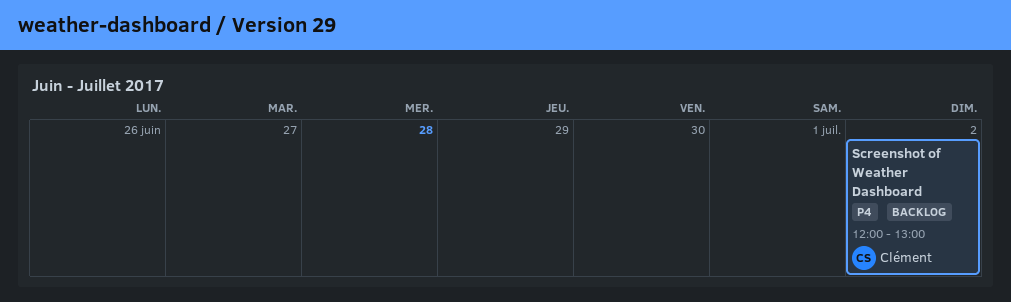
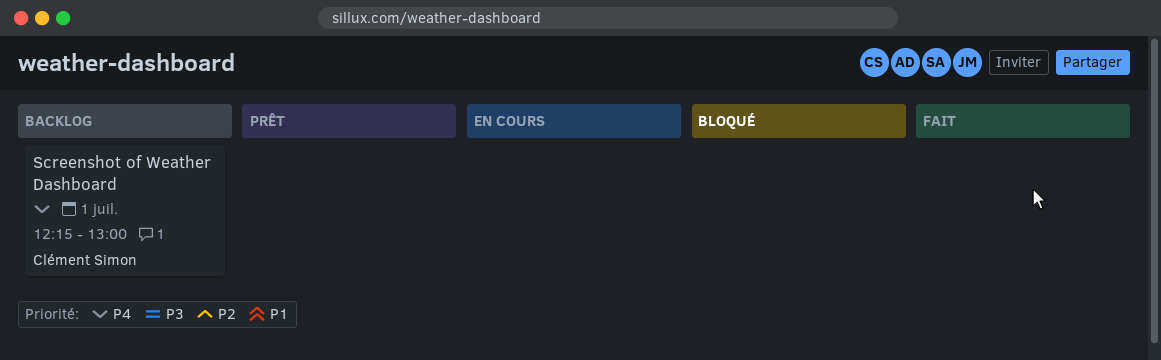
Screenshot of Weather Dashboard, day: Jul 2 -> Jul 1
Screenshot of Weather Dashboard, begins: 12:00 -> 12:15

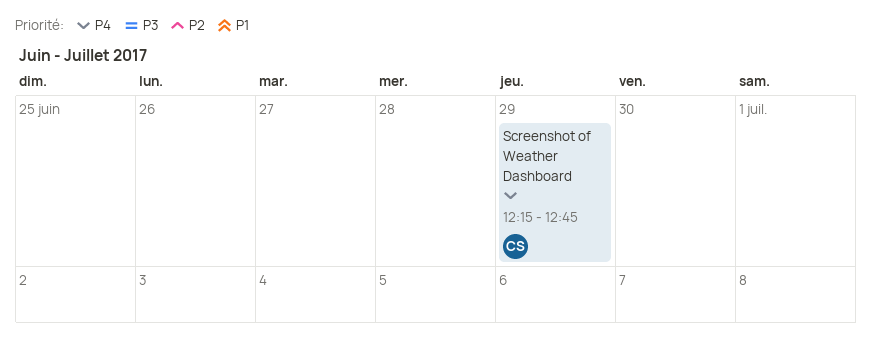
Screenshot of Weather Dashboard, day: Jul 1 -> Jun 29
Screenshot of Weather Dashboard, ends: 13:00 -> 12:45

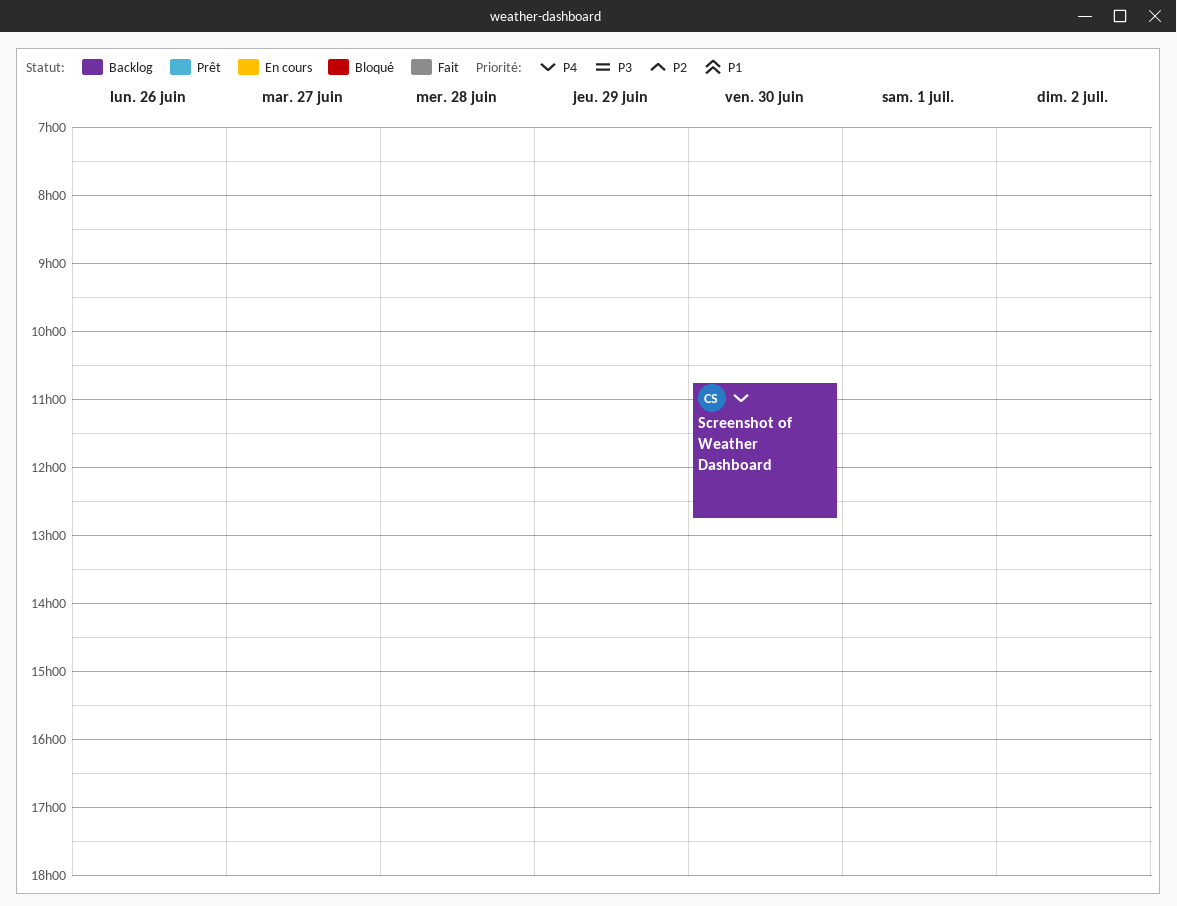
Screenshot of Weather Dashboard, day: Jun 29 -> Jun 30
Screenshot of Weather Dashboard, begins: 12:15 -> 10:45

